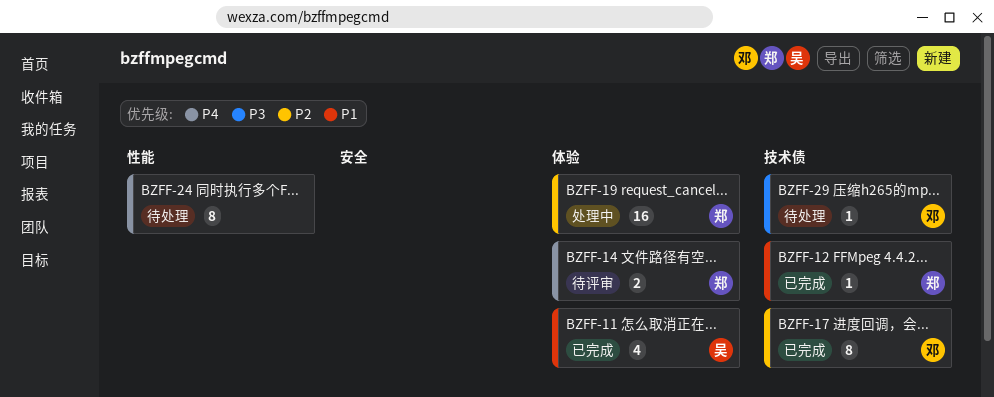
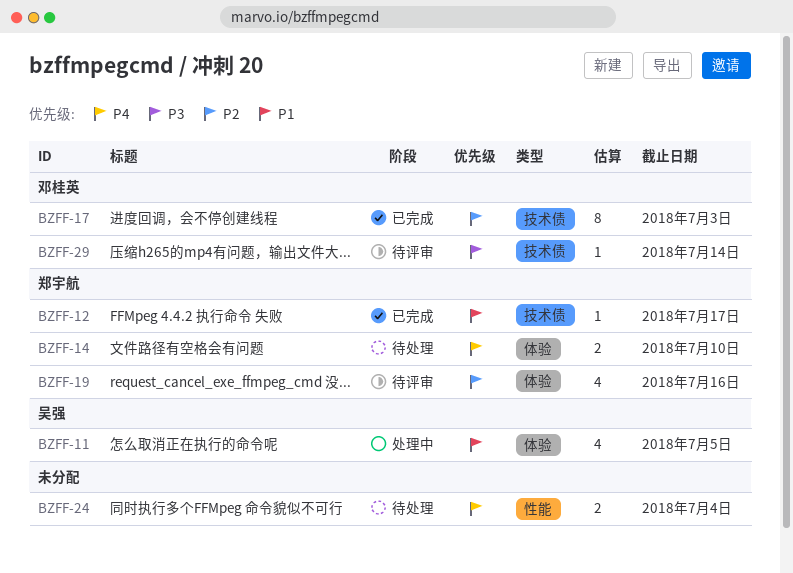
BZFF-11, status: 已完成 -> 处理中
BZFF-14, status: 待评审 -> 待处理
BZFF-19, status: 处理中 -> 待评审
BZFF-19, estimate: 16 -> 4
BZFF-24, estimate: 8 -> 2
BZFF-29, status: 待处理 -> 待评审

